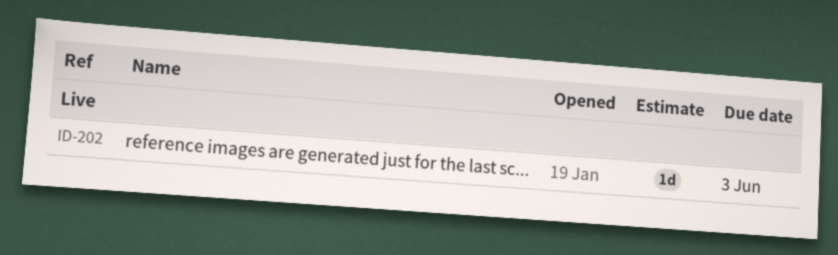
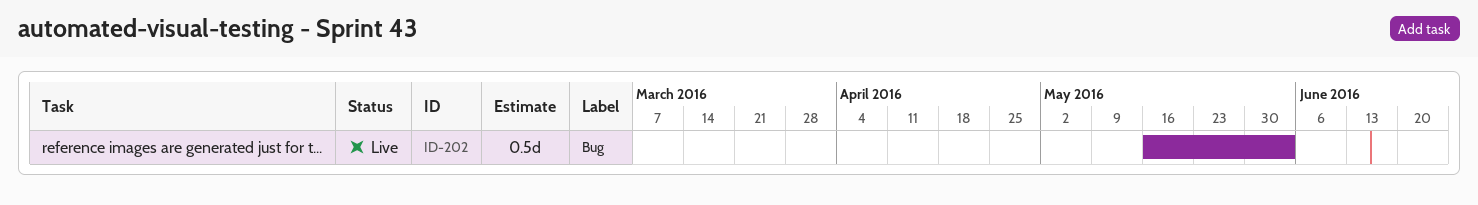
ID-202, estimate: 1d -> 0.5d

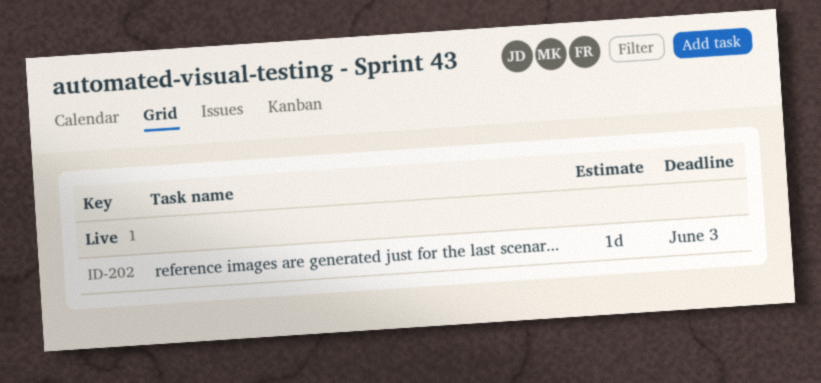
ID-202, estimate: 0.5d -> 1d

